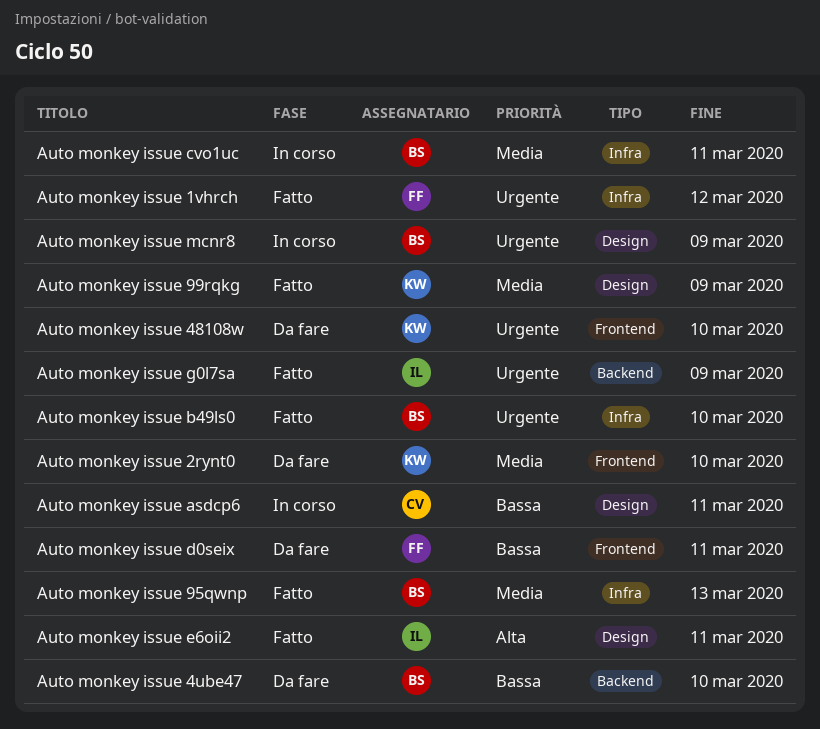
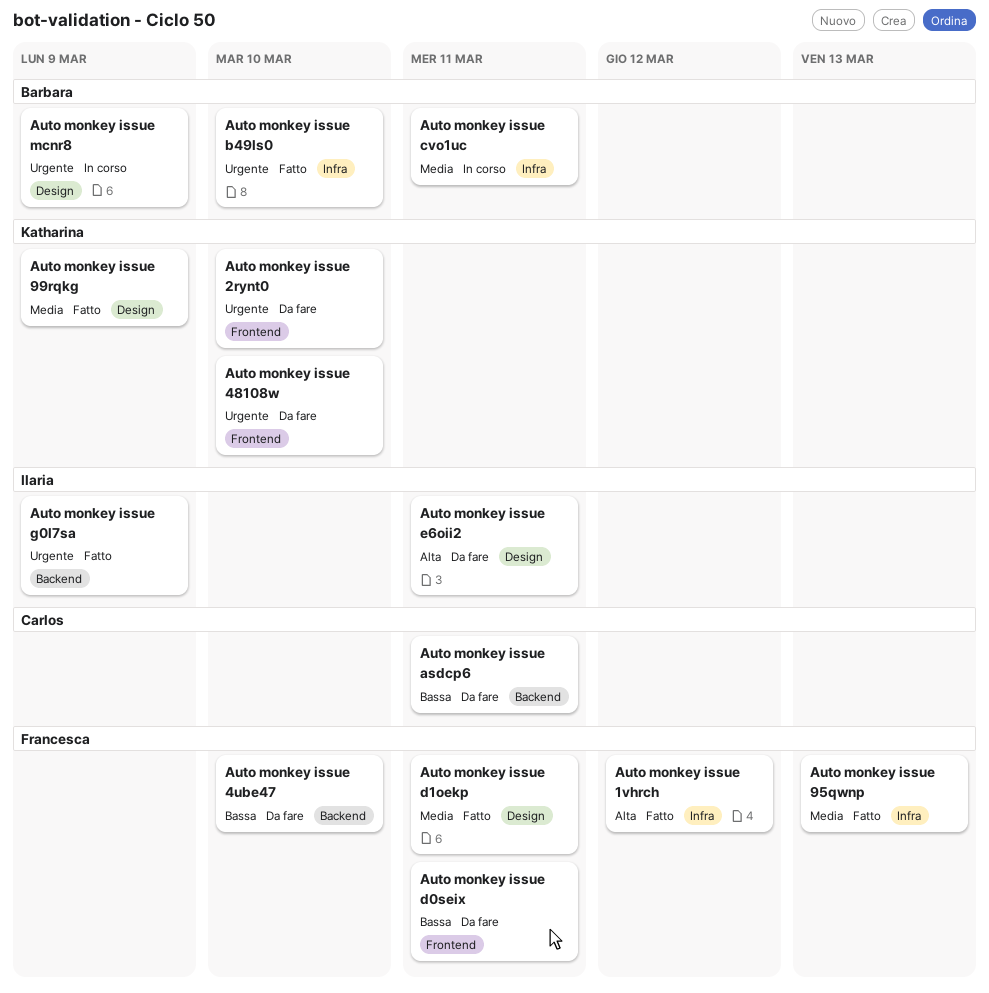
Auto monkey issue 1vhrch, priority: Urgente -> Alta
Auto monkey issue 2rynt0, priority: Media -> Urgente
Auto monkey issue 4ube47, owner: Barbara -> Francesca
Auto monkey issue 95qwnp, owner: Barbara -> Francesca
Auto monkey issue asdcp6, status: In corso -> Da fare
Auto monkey issue asdcp6, label: Design -> Backend
Auto monkey issue d1oekp: none -> present
Auto monkey issue e6oii2, status: Fatto -> Da fare

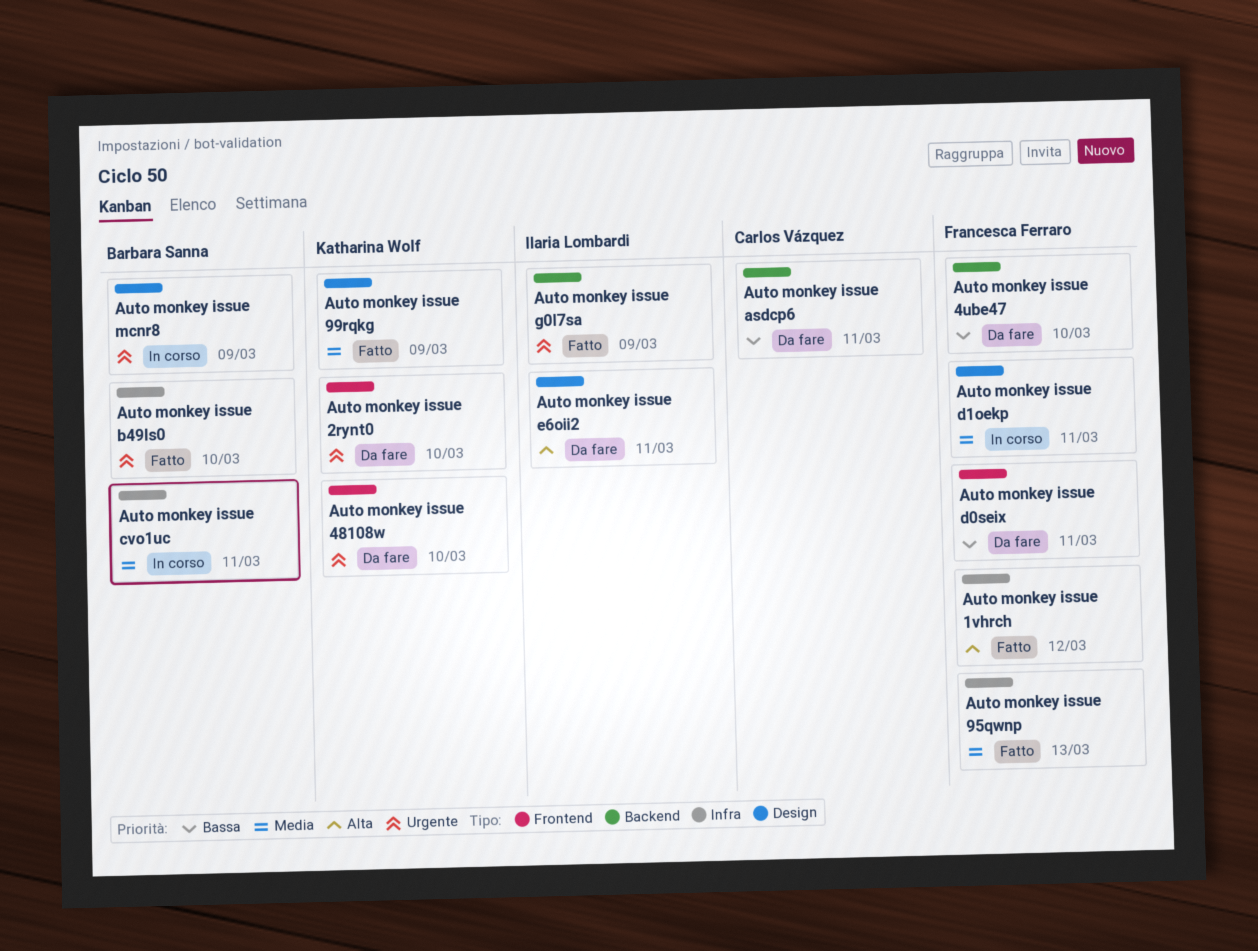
Auto monkey issue d1oekp, status: Fatto -> In corso

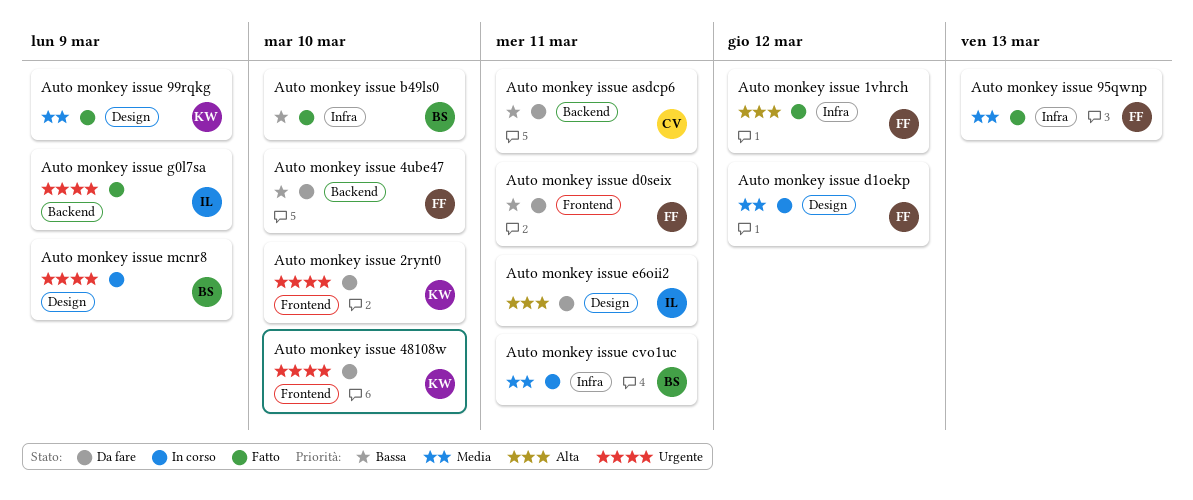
Auto monkey issue b49ls0, priority: Urgente -> Bassa
Auto monkey issue d1oekp, due: Mar 11 -> Mar 12

